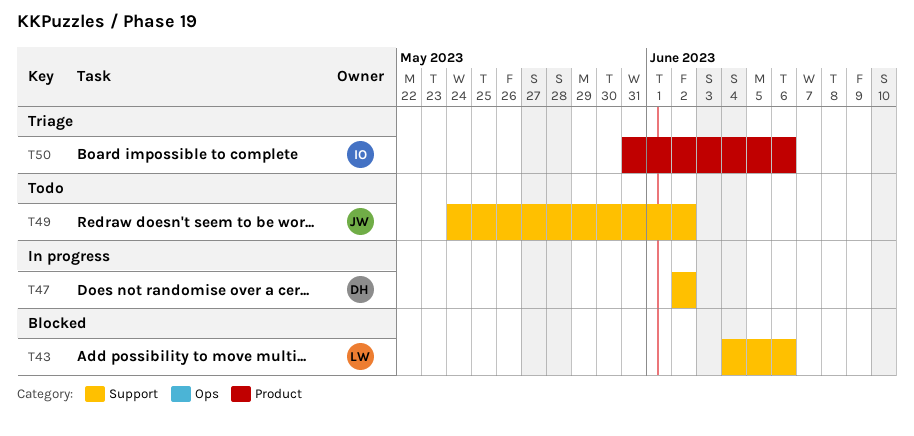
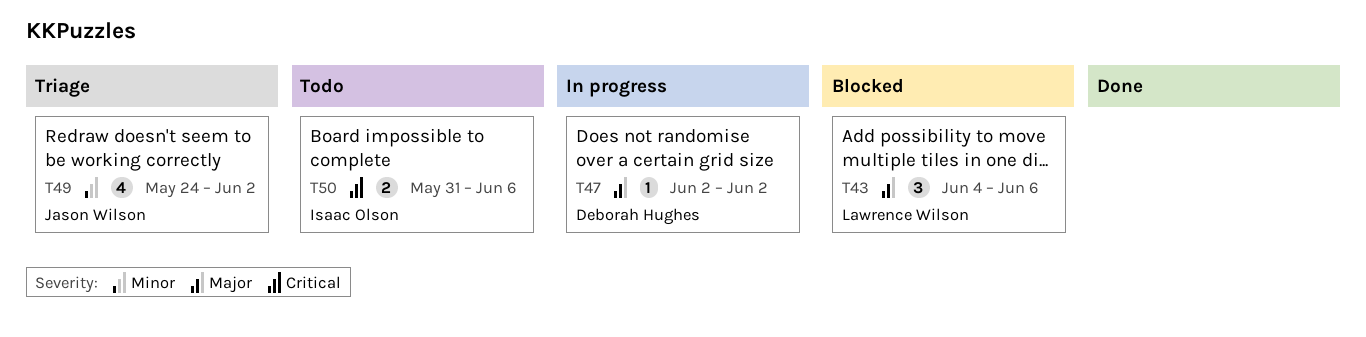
T49, status: Todo -> Triage
T50, status: Triage -> Todo

